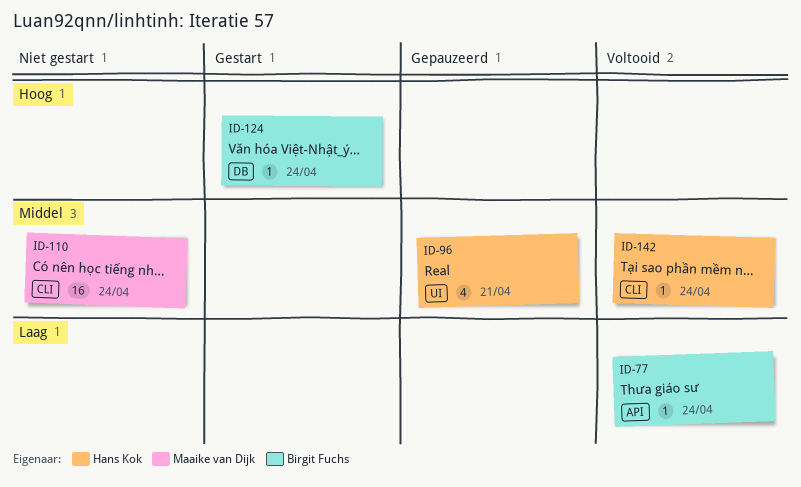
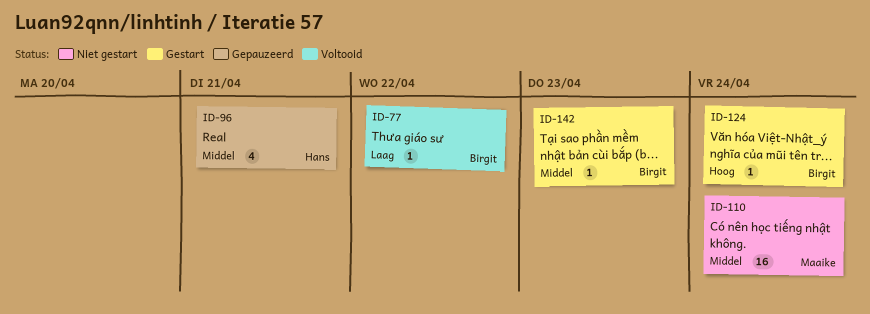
ID-77, due: Apr 24 -> Apr 22
ID-142, status: Voltooid -> Gestart
ID-142, owner: Hans Kok -> Birgit Fuchs
ID-142, due: Apr 24 -> Apr 23

